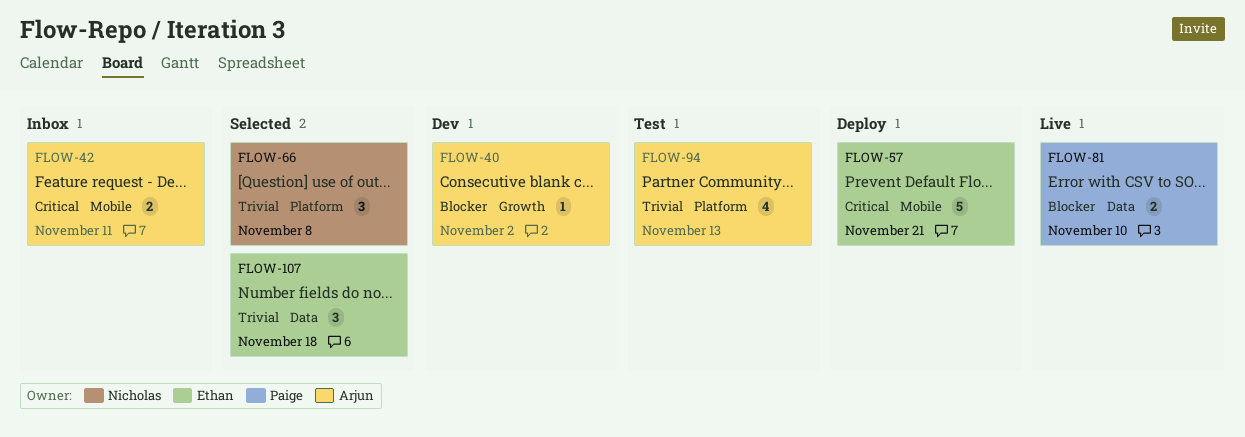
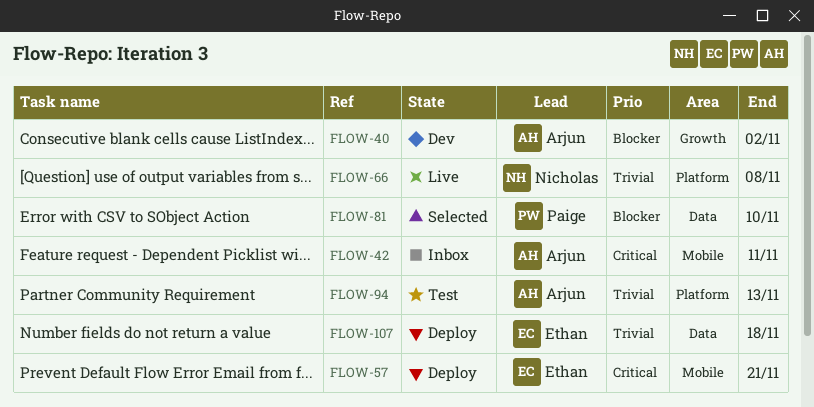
FLOW-66, status: Selected -> Live
FLOW-81, status: Live -> Selected
FLOW-107, status: Selected -> Deploy

